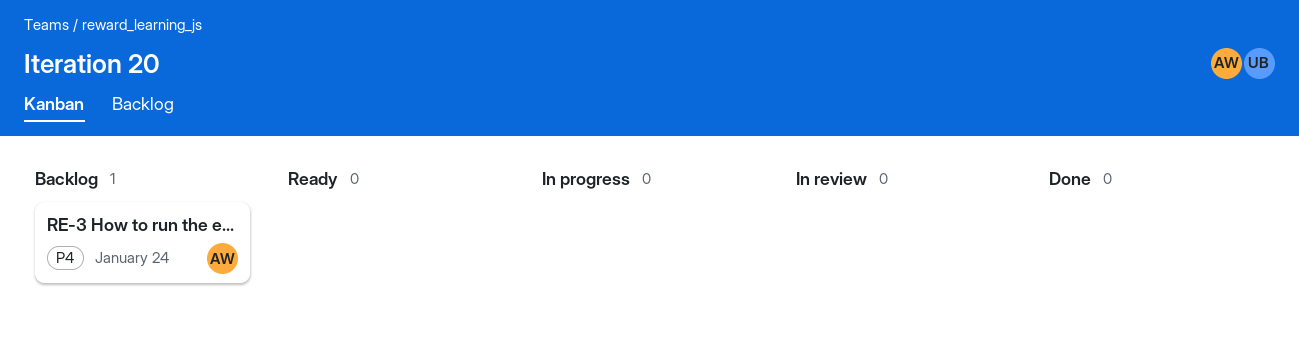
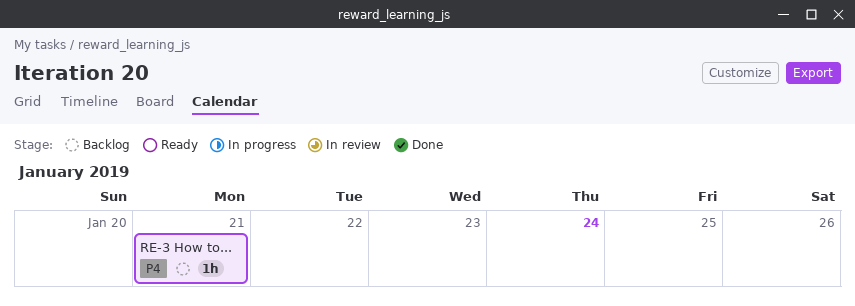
RE-3, due: Jan 24 -> Jan 21

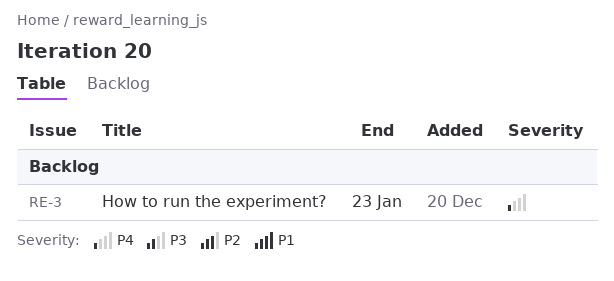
RE-3, due: Jan 21 -> Jan 23

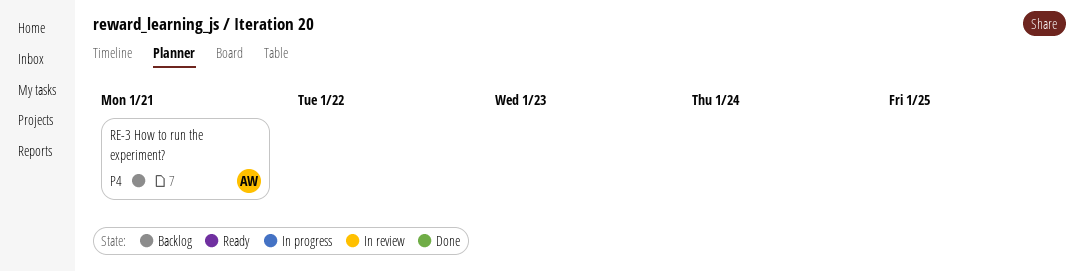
RE-3, due: Jan 23 -> Jan 21

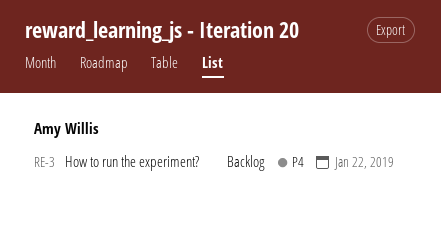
RE-3, due: Jan 21 -> Jan 22

